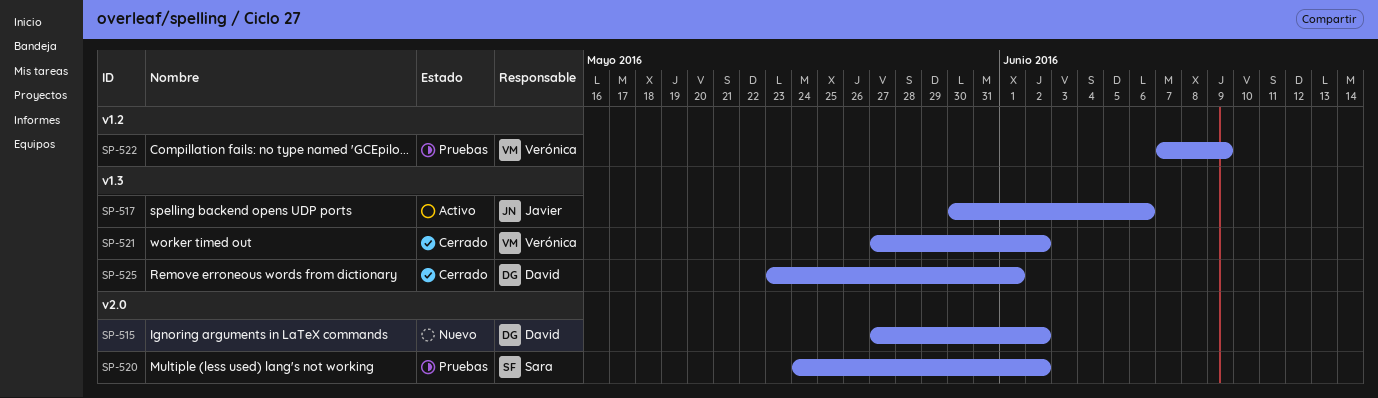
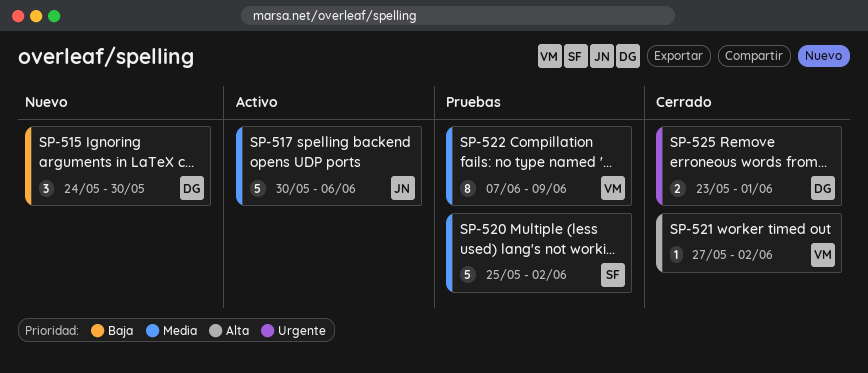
SP-515, start: May 27 -> May 24
SP-515, due: Jun 2 -> May 30
SP-520, start: May 24 -> May 25

